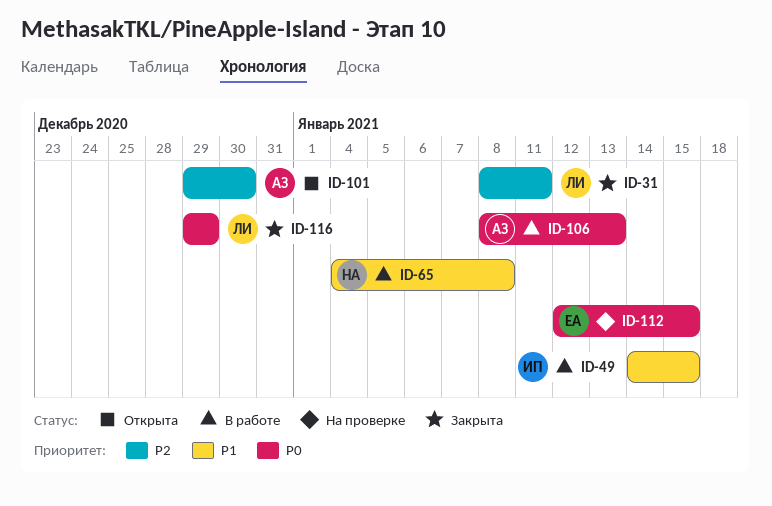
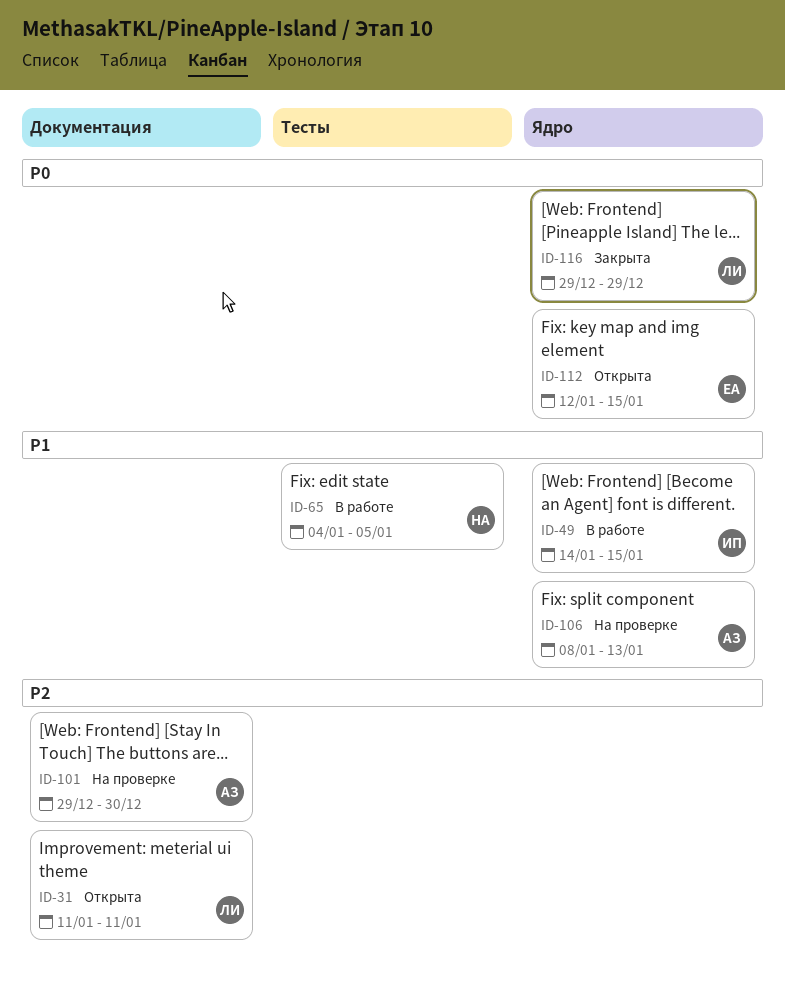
ID-31, status: Закрыта -> Открыта
ID-31, start: Jan 8 -> Jan 11
ID-65, due: Jan 8 -> Jan 5
ID-101, status: Открыта -> На проверке
ID-106, status: В работе -> На проверке
ID-106, priority: P0 -> P1
ID-112, status: На проверке -> Открыта

